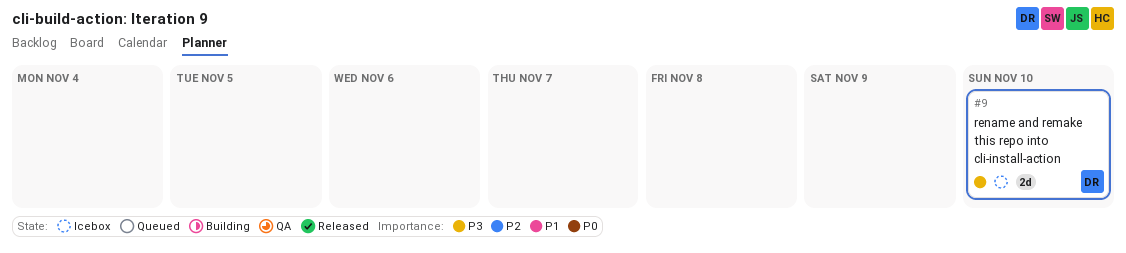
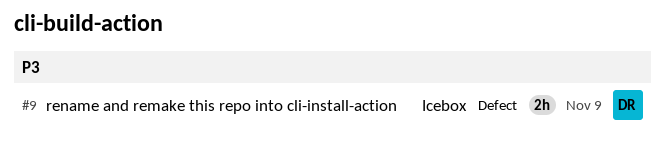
#9, estimate: 2d -> 2h
#9, due: Nov 10 -> Nov 9

